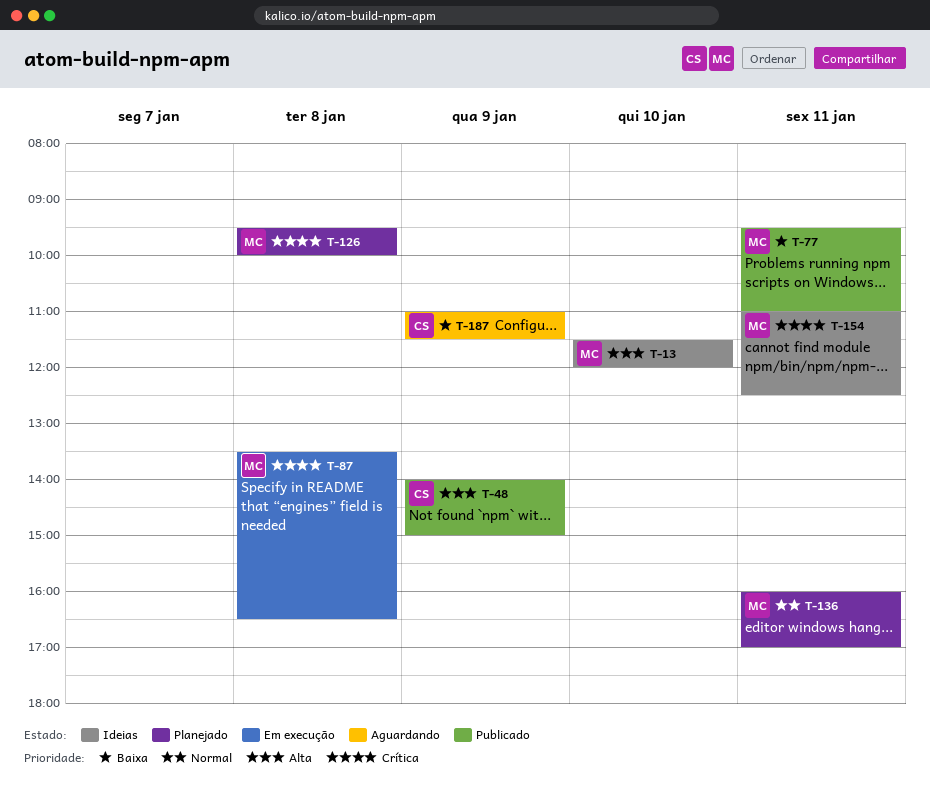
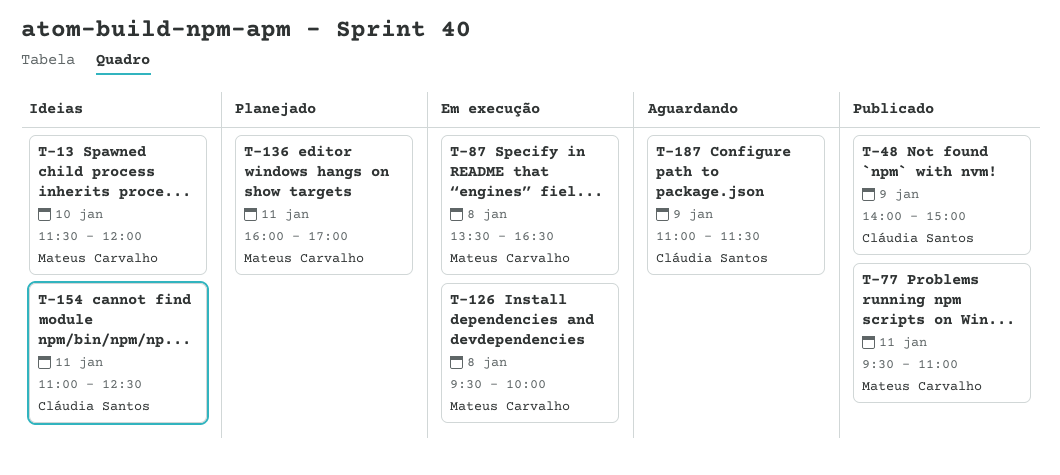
T-126, status: Planejado -> Em execução
T-154, owner: Mateus Carvalho -> Cláudia Santos

